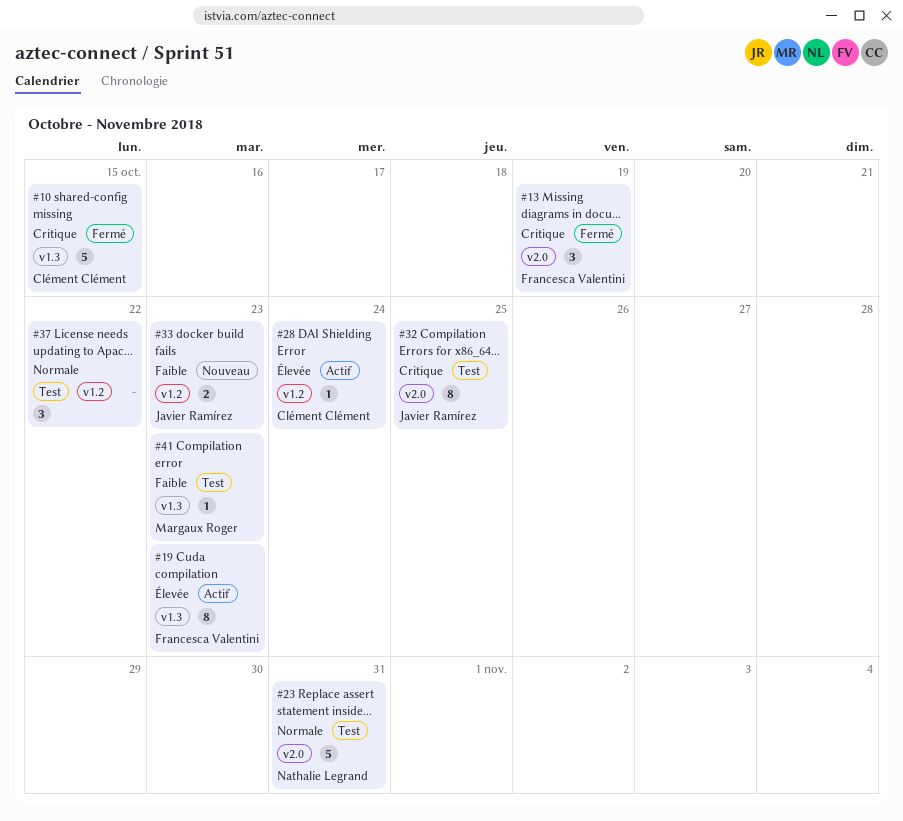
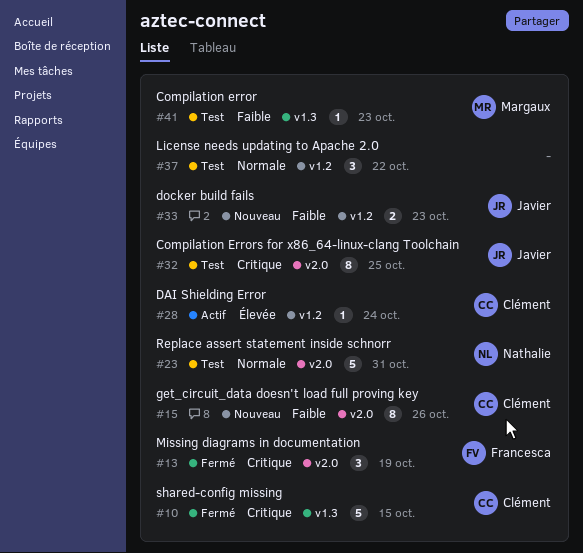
#15: none -> present
#19: present -> none

